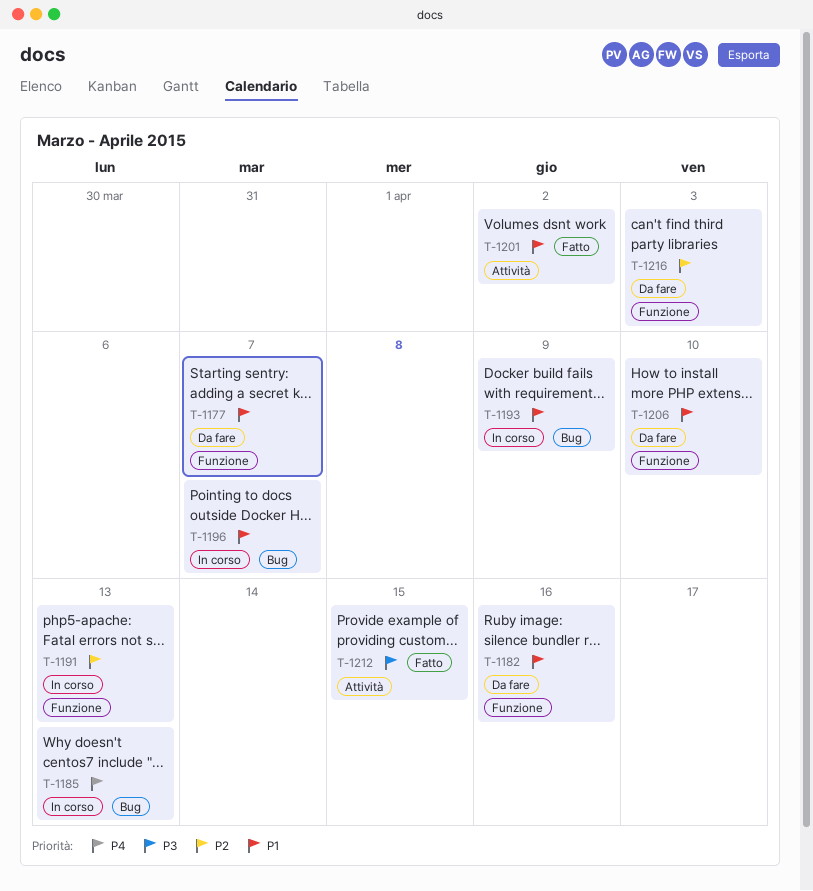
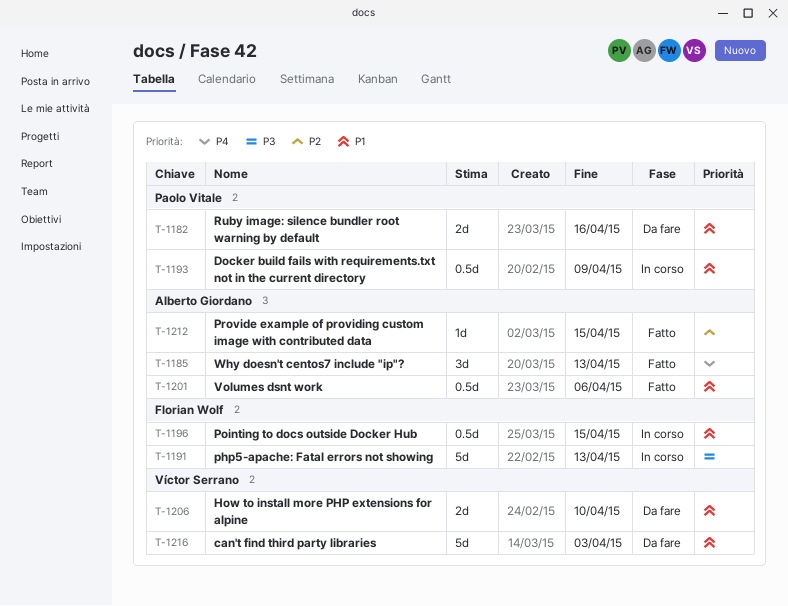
T-1177: present -> none
T-1185, status: In corso -> Fatto
T-1191, priority: P2 -> P3
T-1196, due: Apr 7 -> Apr 15
T-1201, due: Apr 2 -> Apr 6
T-1212, priority: P3 -> P2
T-1216, priority: P2 -> P1

